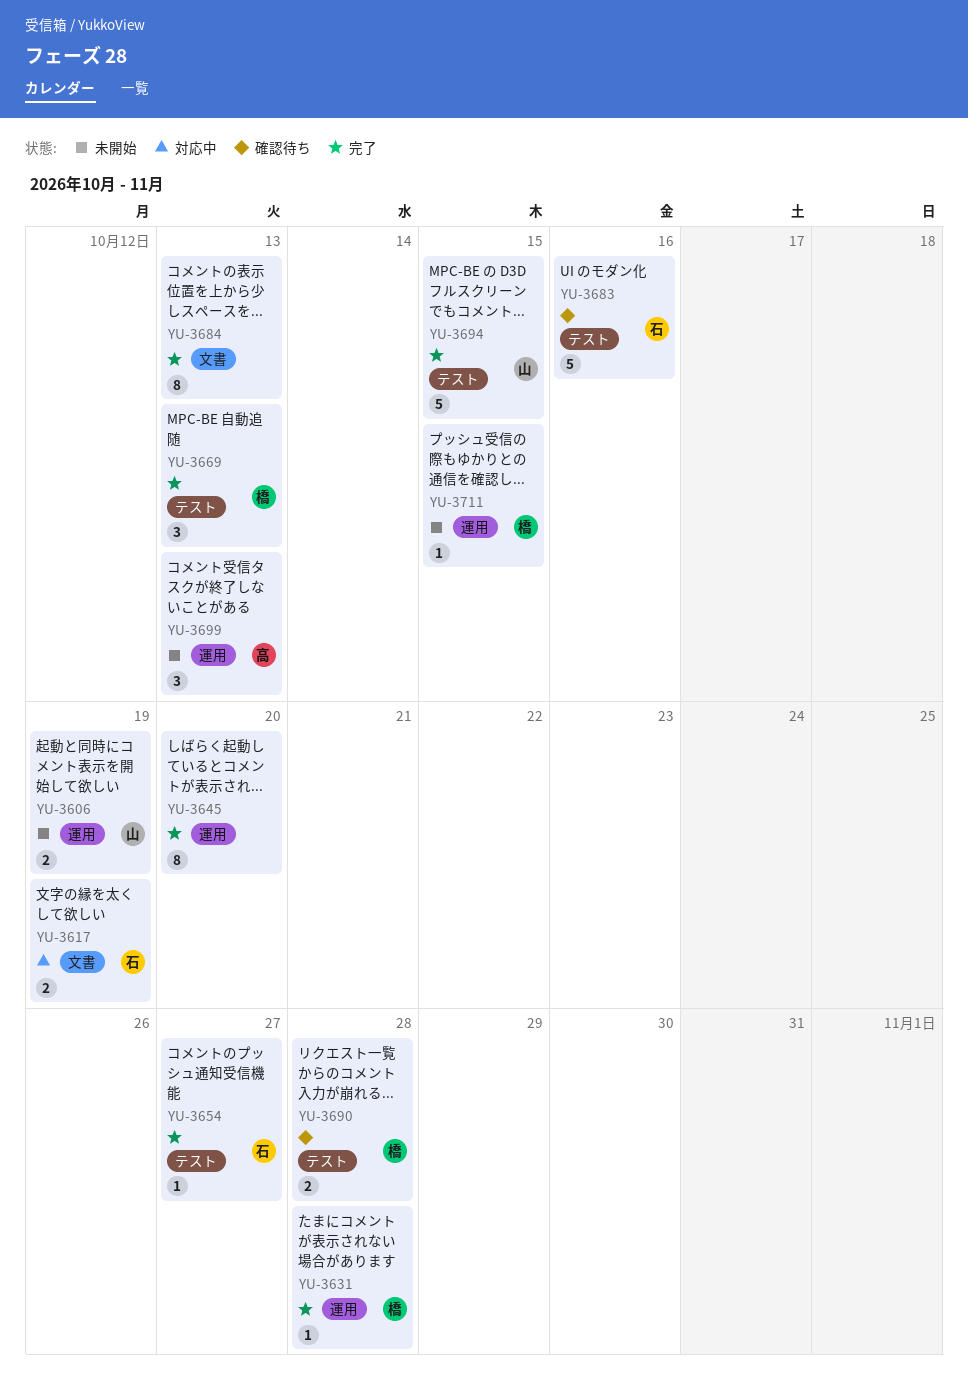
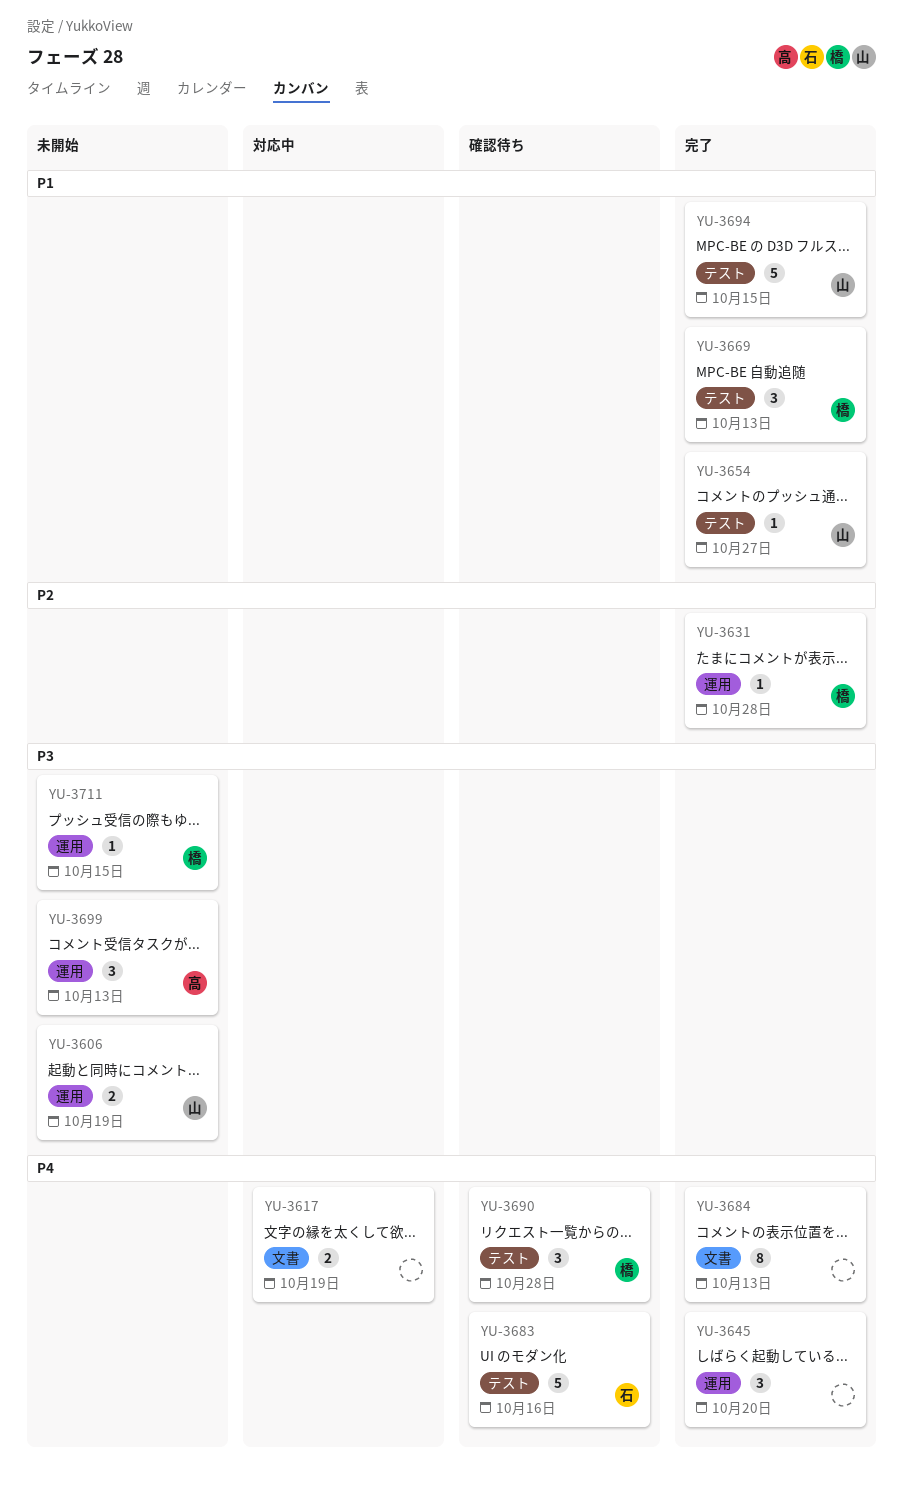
YU-3617, owner: 石 -> none
YU-3645, estimate: 8 -> 3
YU-3654, owner: 石 -> 山
YU-3690, estimate: 2 -> 3

